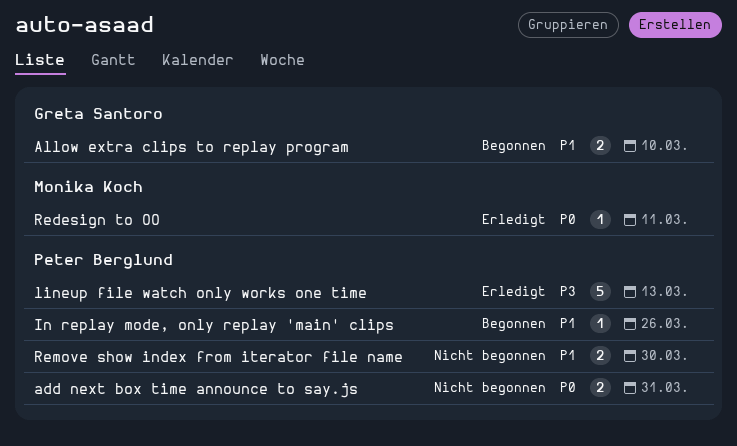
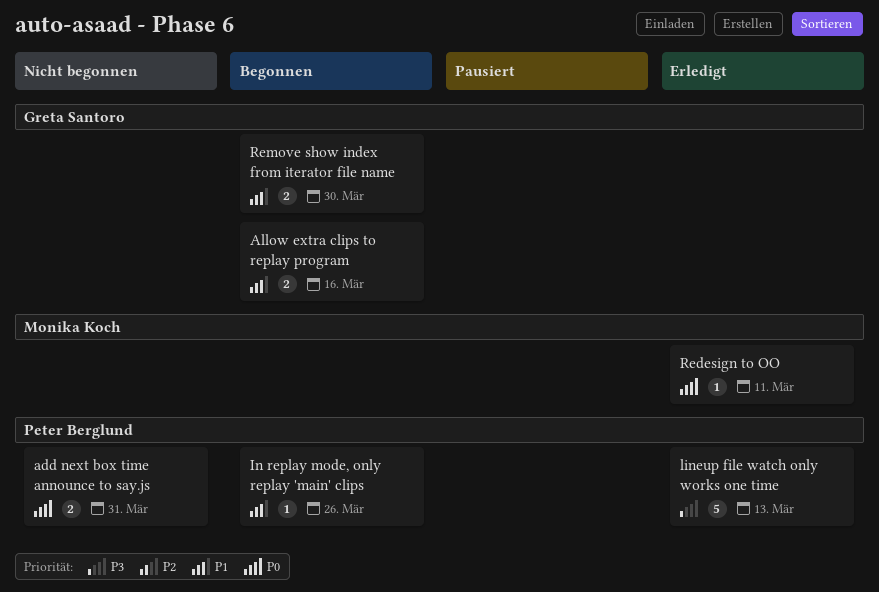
Allow extra clips to replay program, due: Mar 10 -> Mar 16
Remove show index from iterator file name, status: Nicht begonnen -> Begonnen
Remove show index from iterator file name, owner: Peter Berglund -> Greta Santoro

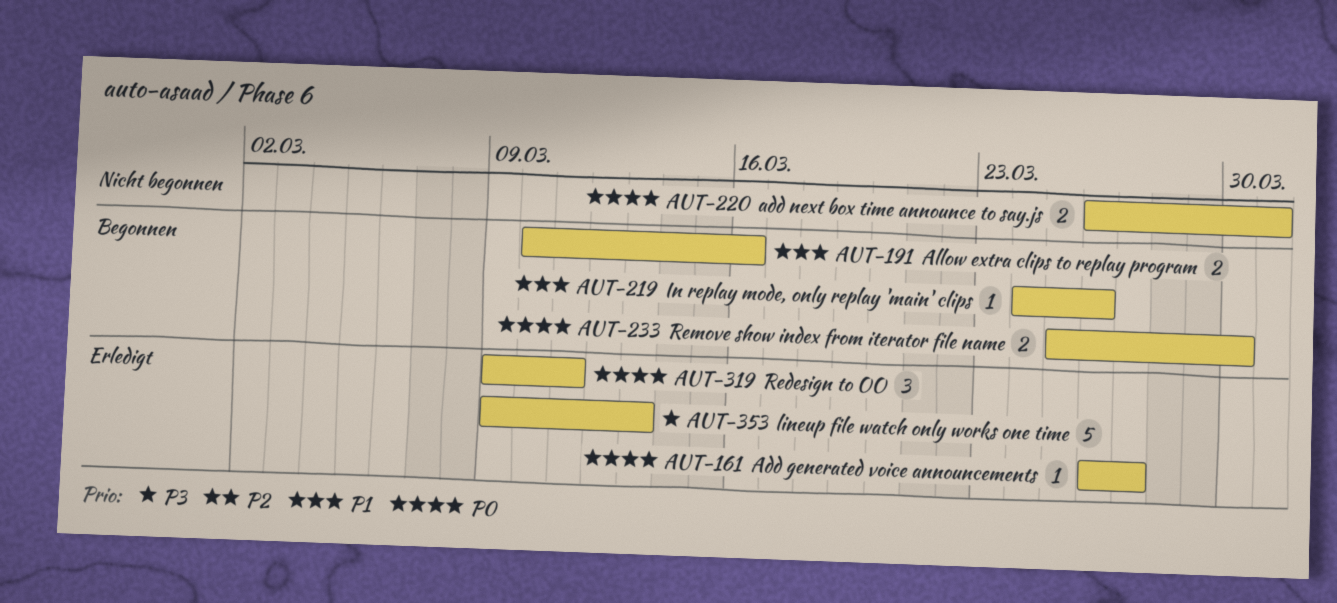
Add generated voice announcements: none -> present
Redesign to OO, estimate: 1 -> 3
Remove show index from iterator file name, priority: P1 -> P0

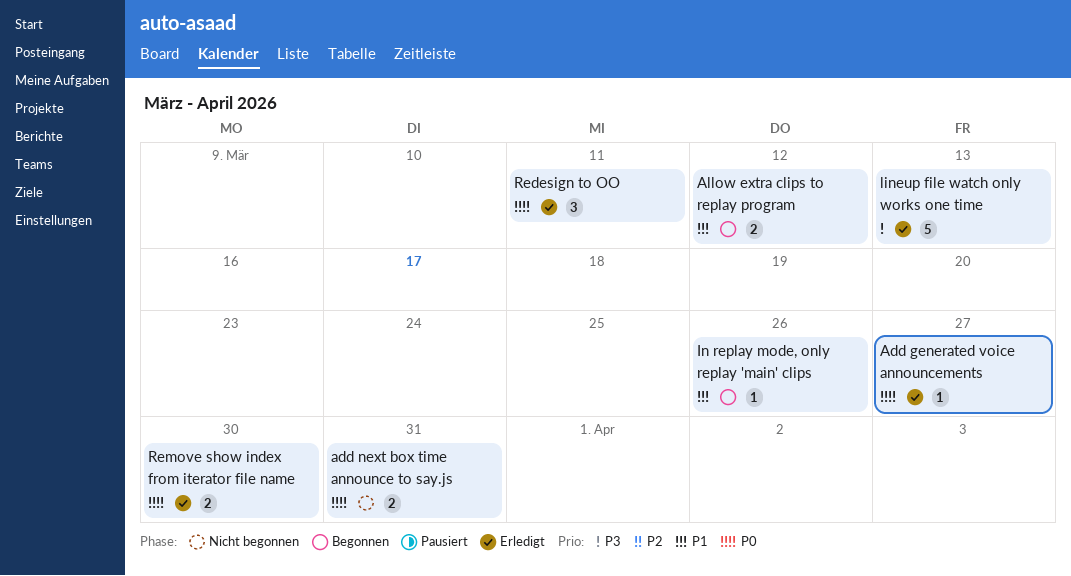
Allow extra clips to replay program, due: Mar 16 -> Mar 12
Remove show index from iterator file name, status: Begonnen -> Erledigt

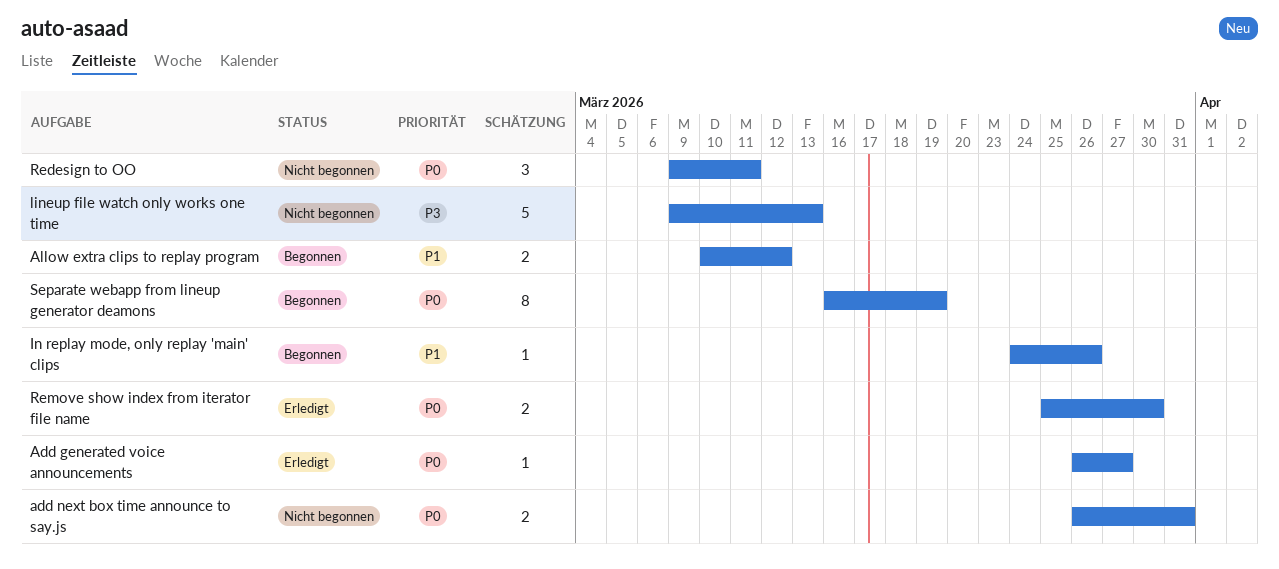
lineup file watch only works one time, status: Erledigt -> Nicht begonnen
Redesign to OO, status: Erledigt -> Nicht begonnen
Separate webapp from lineup generator deamons: none -> present

